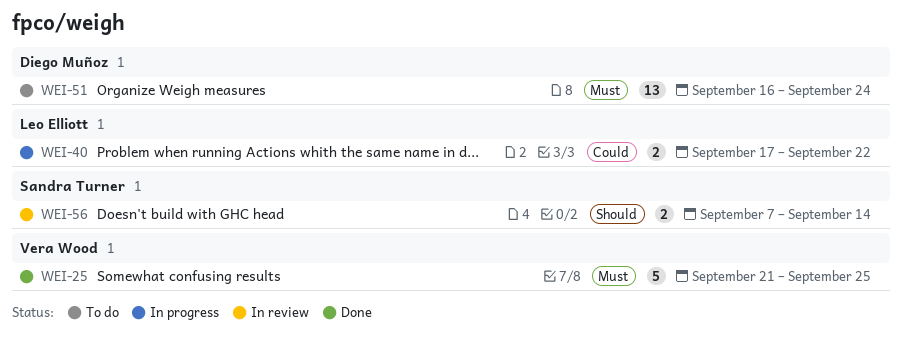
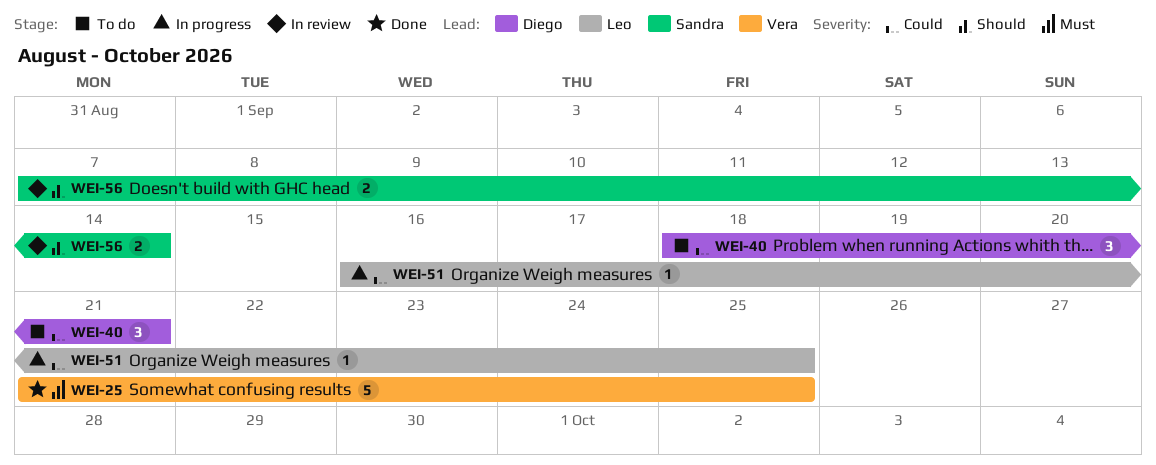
WEI-40, status: In progress -> To do
WEI-40, owner: Leo Elliott -> Diego Muñoz
WEI-40, estimate: 2 -> 3
WEI-40, start: Sep 17 -> Sep 18
WEI-40, due: Sep 22 -> Sep 21
WEI-51, status: To do -> In progress
WEI-51, owner: Diego Muñoz -> Leo Elliott
WEI-51, priority: Must -> Could
WEI-51, estimate: 13 -> 1
WEI-51, due: Sep 24 -> Sep 25

